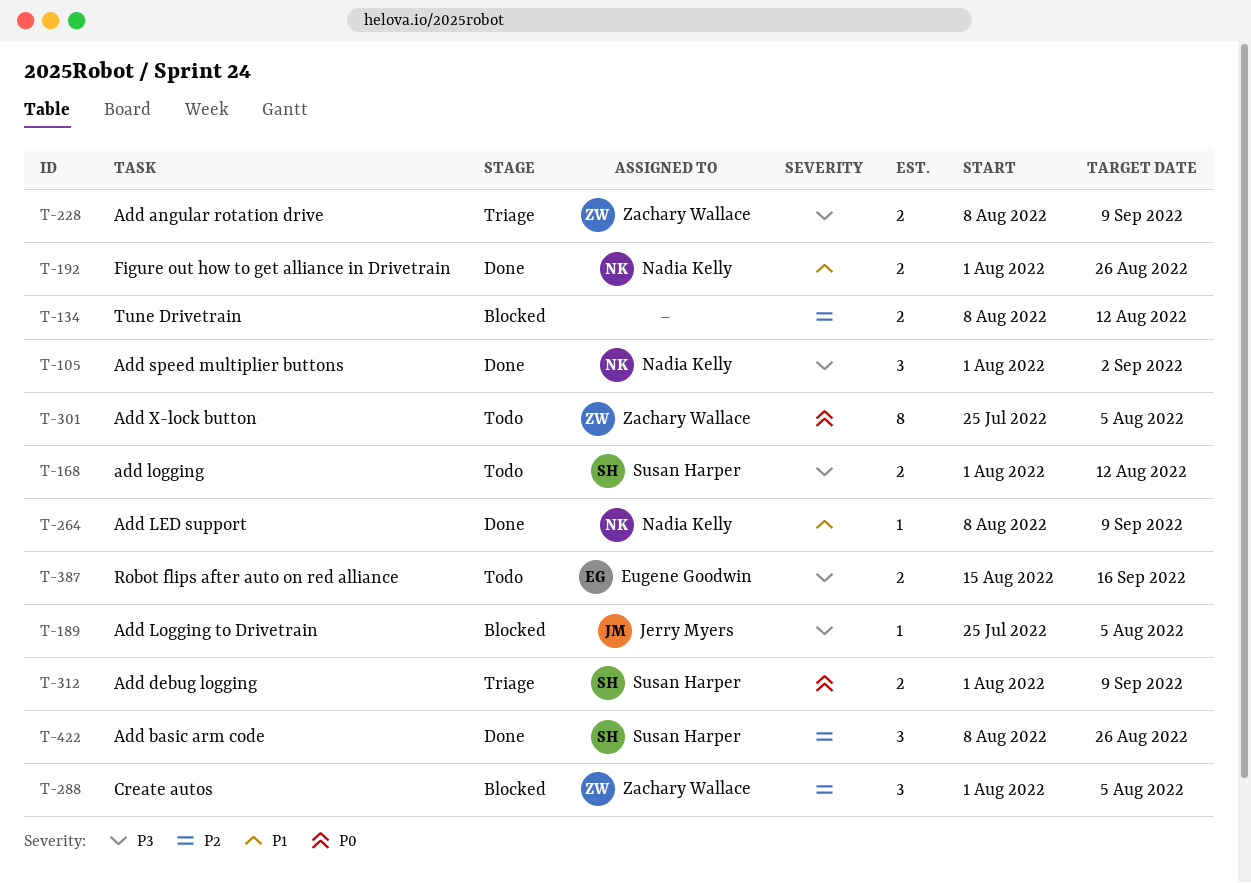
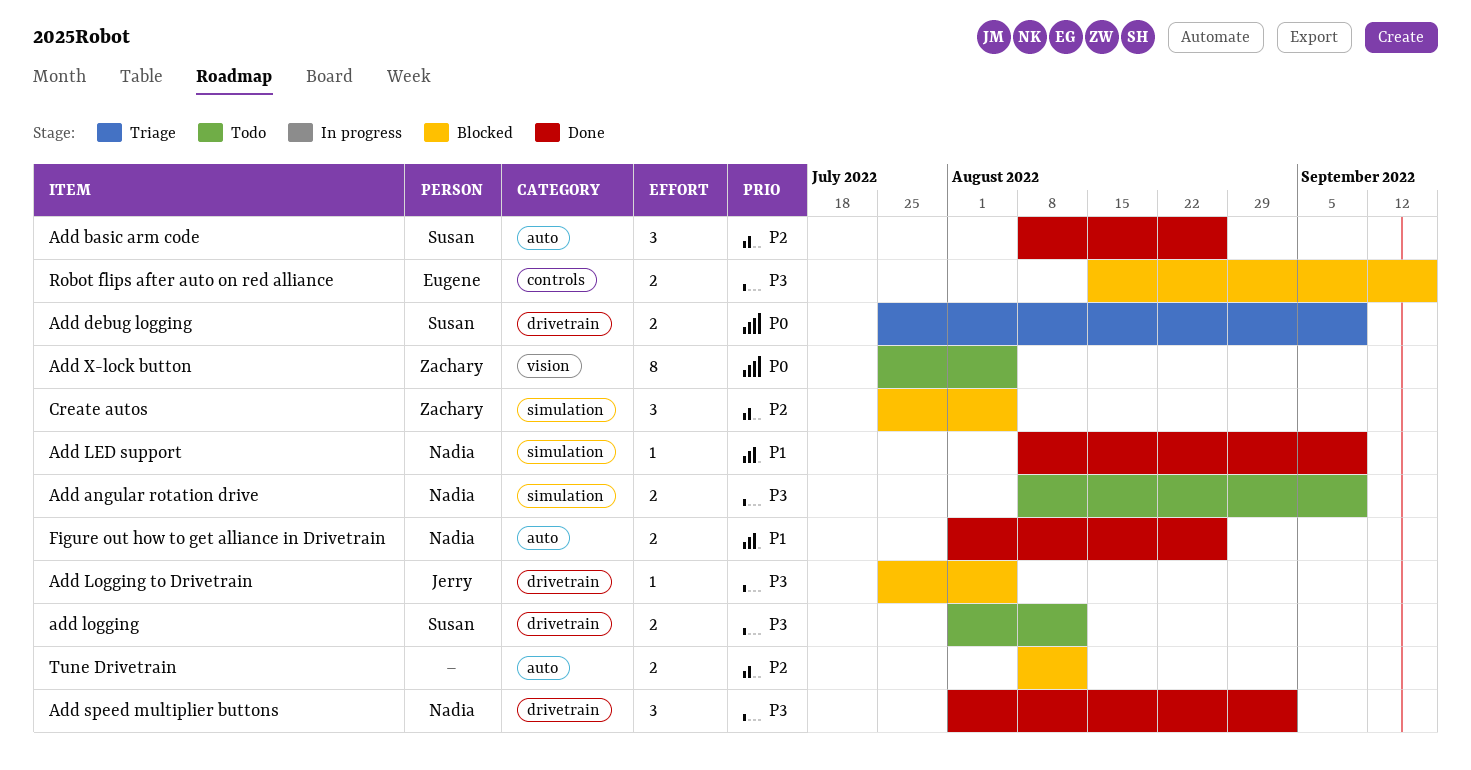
Add angular rotation drive, status: Triage -> Todo
Add angular rotation drive, owner: Zachary Wallace -> Nadia Kelly
Add debug logging, start: Aug 1 -> Jul 25
Create autos, start: Aug 1 -> Jul 25
Robot flips after auto on red alliance, status: Todo -> Blocked

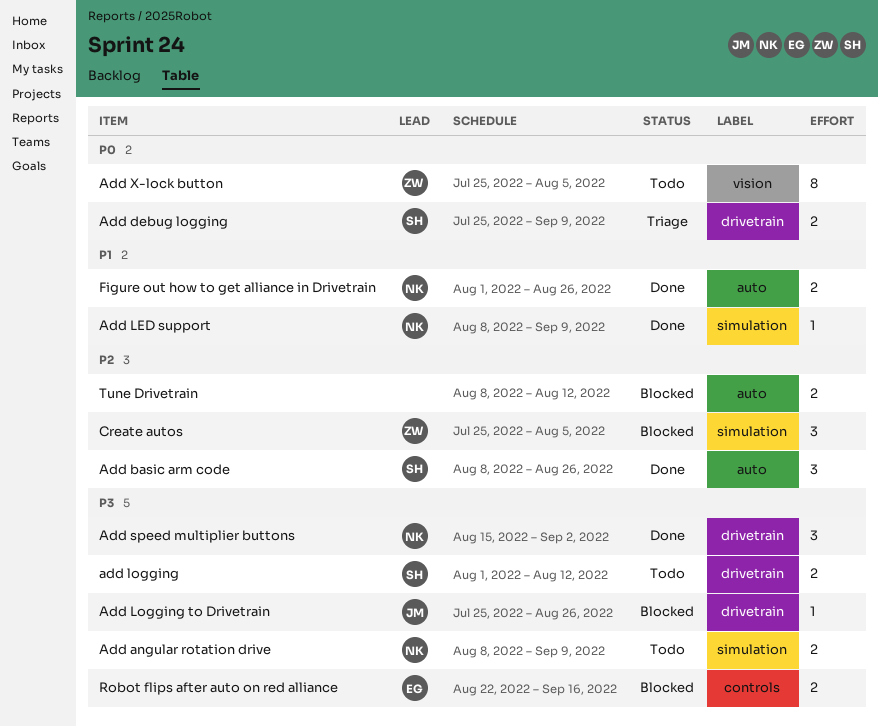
Add Logging to Drivetrain, due: Aug 5 -> Aug 26
Add speed multiplier buttons, start: Aug 1 -> Aug 15
Robot flips after auto on red alliance, start: Aug 15 -> Aug 22

